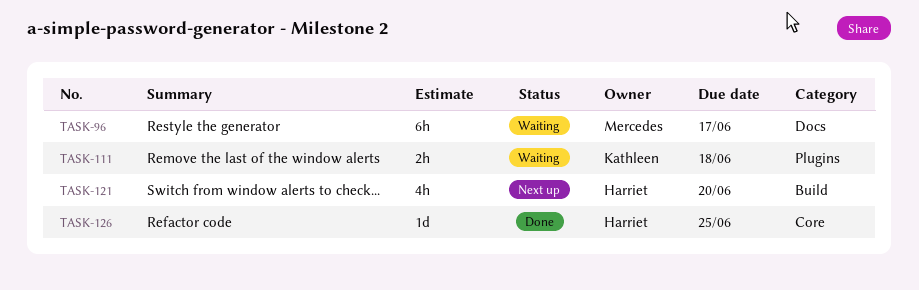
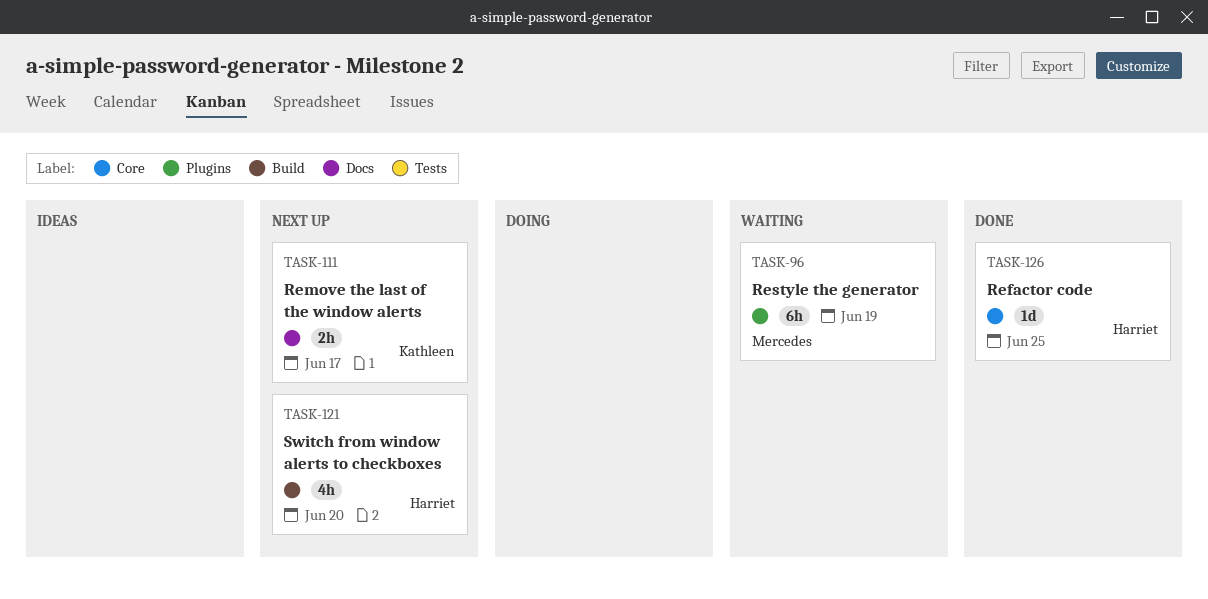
TASK-96, label: Docs -> Plugins
TASK-96, due: Jun 17 -> Jun 19
TASK-111, status: Waiting -> Next up
TASK-111, label: Plugins -> Docs
TASK-111, due: Jun 18 -> Jun 17

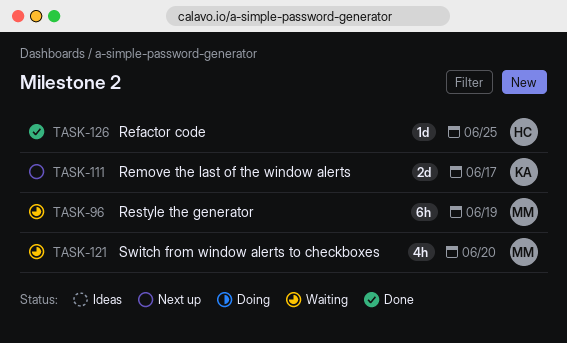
TASK-111, estimate: 2h -> 2d
TASK-121, status: Next up -> Waiting
TASK-121, owner: Harriet -> Mercedes

